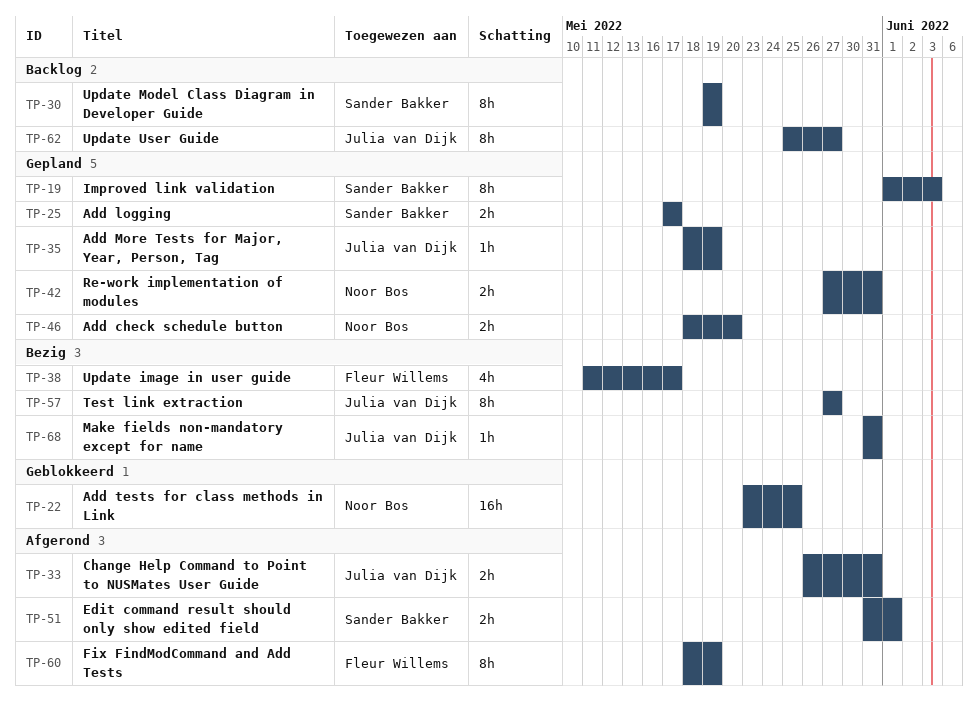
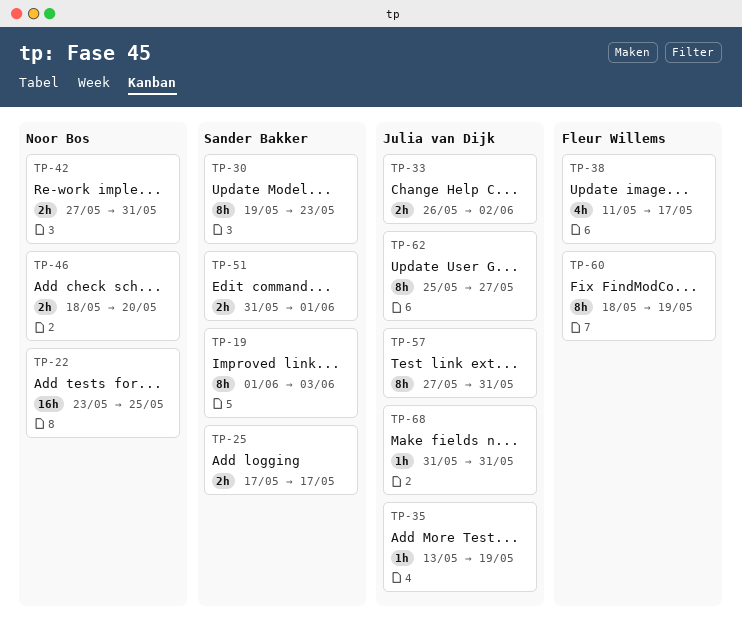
TP-30, due: May 19 -> May 23
TP-33, due: May 31 -> Jun 2
TP-35, start: May 18 -> May 13
TP-57, due: May 27 -> May 31

